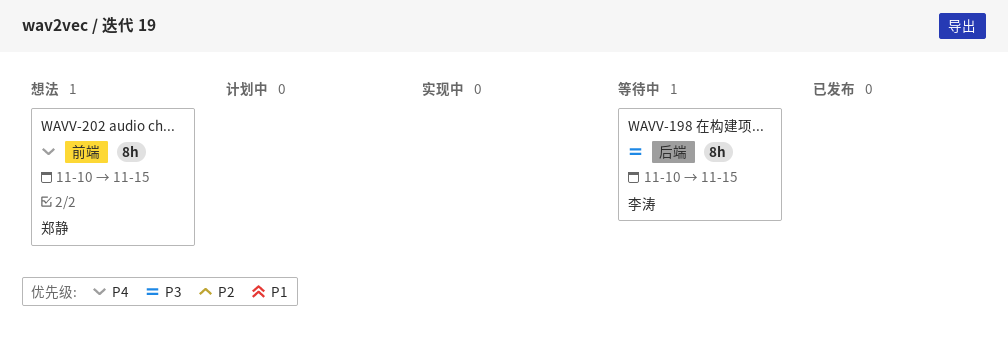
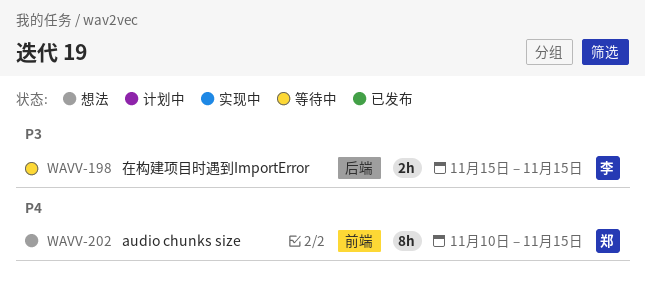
WAVV-198, estimate: 8h -> 2h
WAVV-198, start: Nov 10 -> Nov 15

